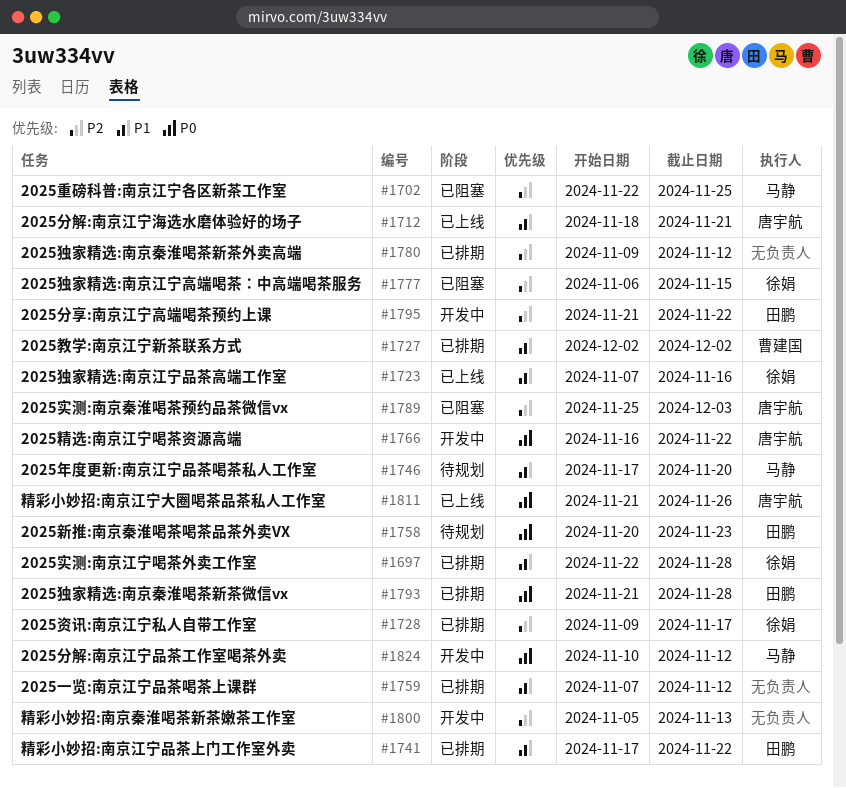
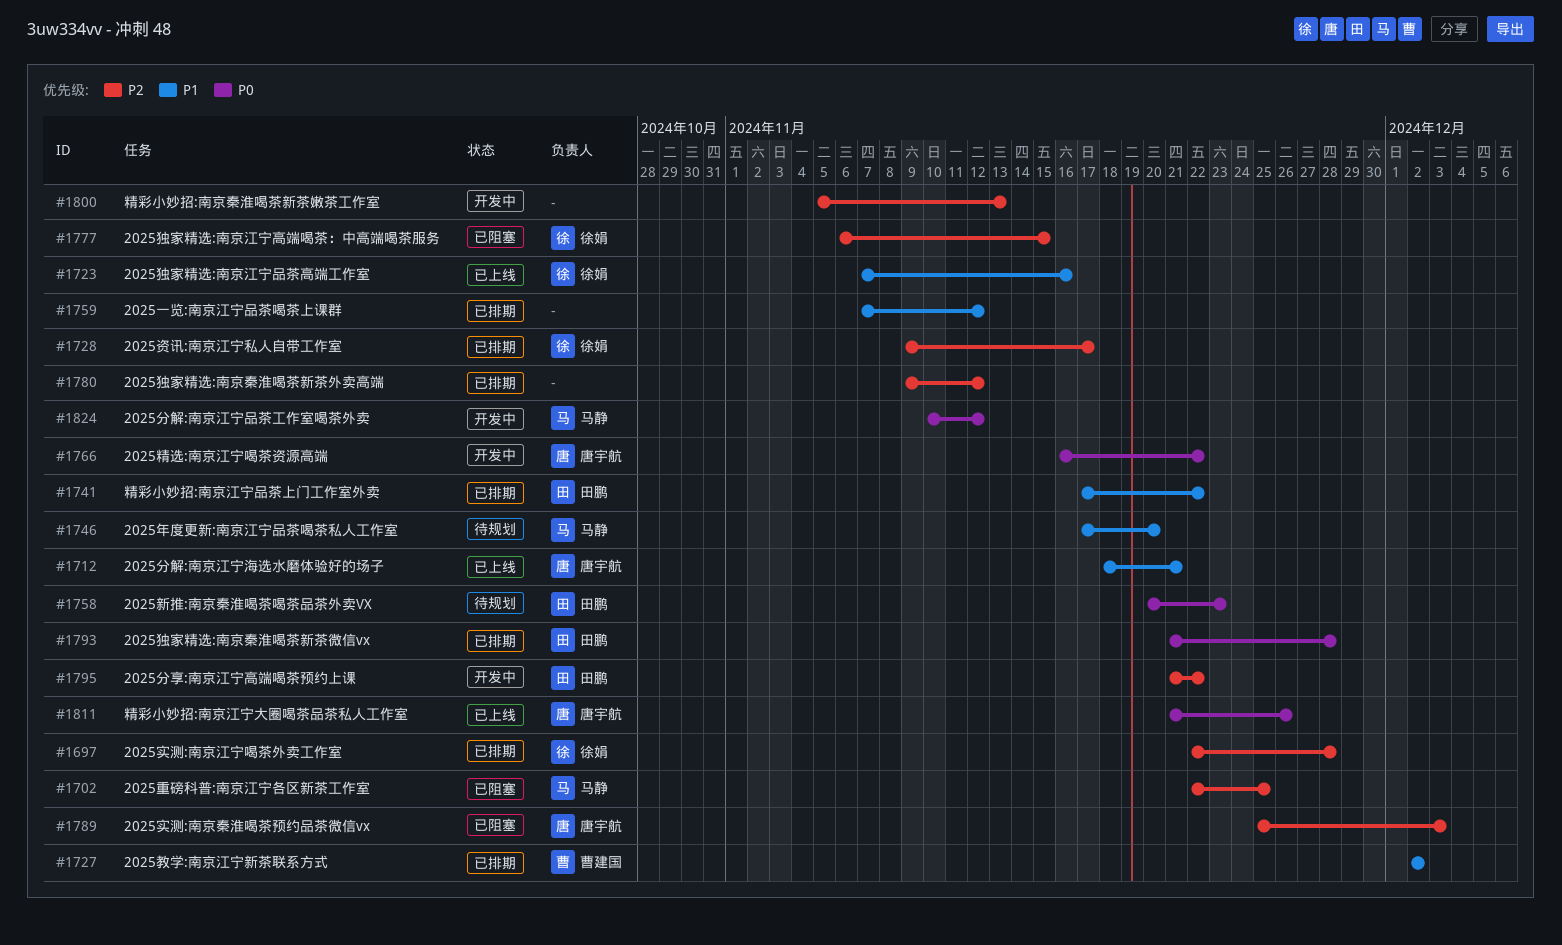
#1697, priority: P1 -> P2

